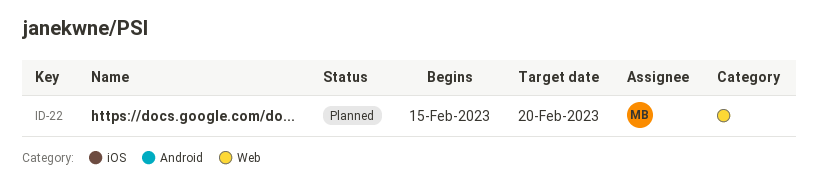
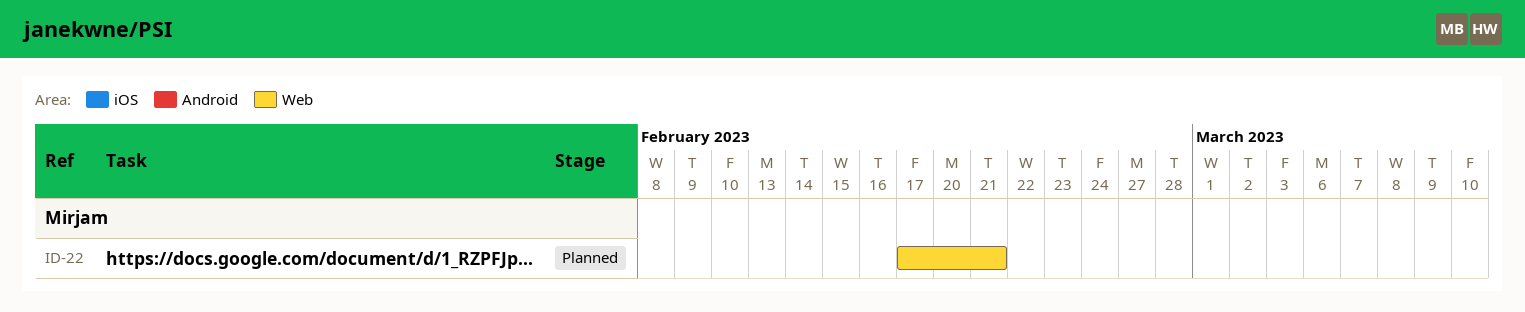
ID-22, start: Feb 15 -> Feb 17
ID-22, due: Feb 20 -> Feb 21

